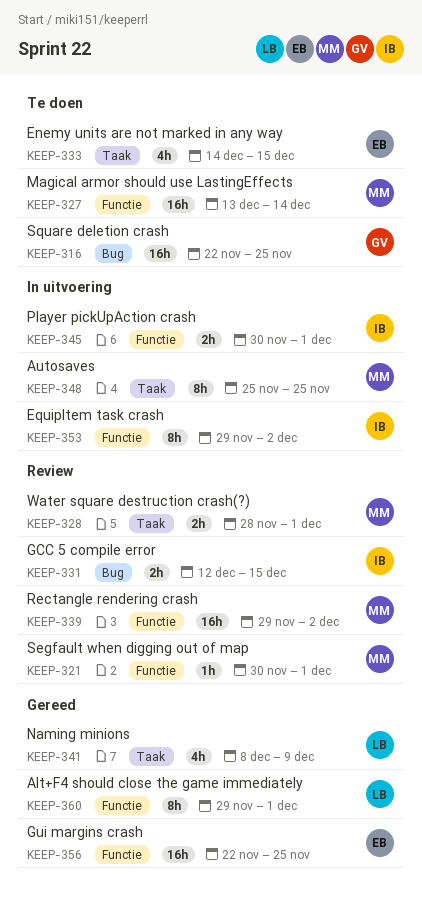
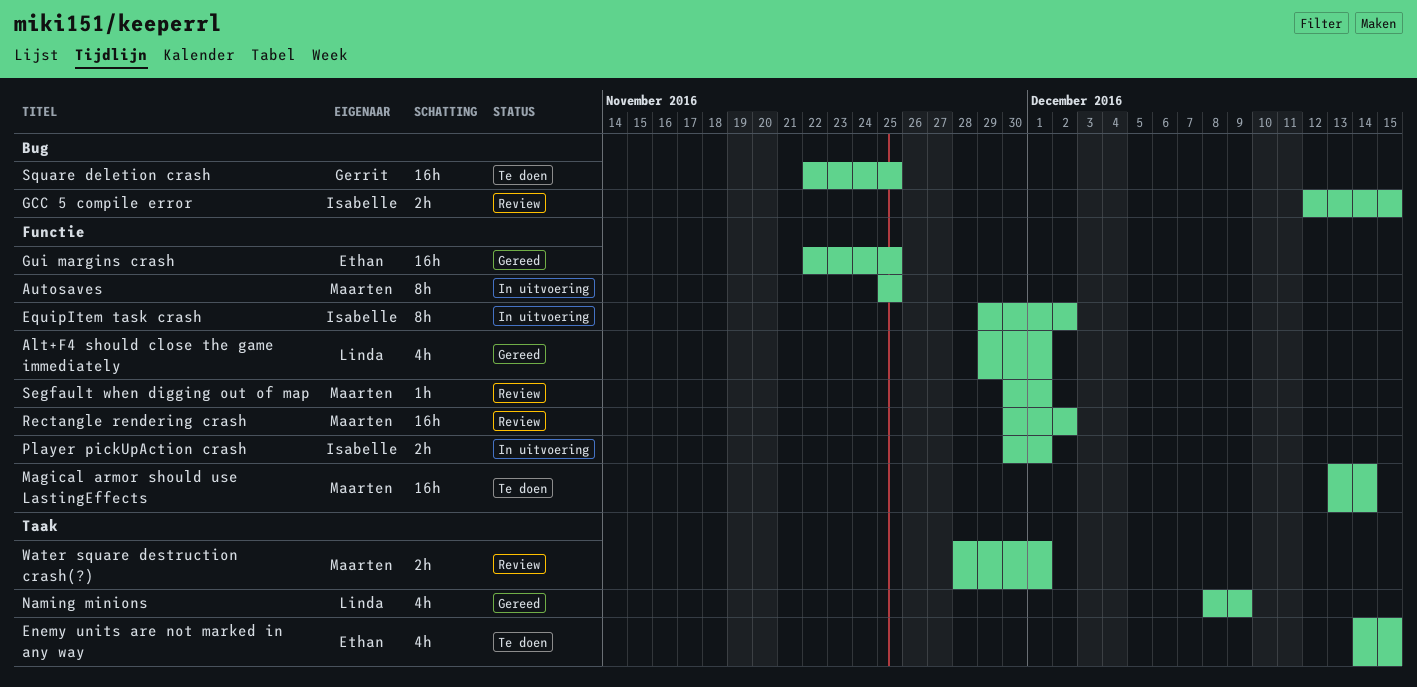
Alt+F4 should close the game immediately, estimate: 8h -> 4h
Autosaves, label: Taak -> Functie
Rectangle rendering crash, start: Nov 29 -> Nov 30

